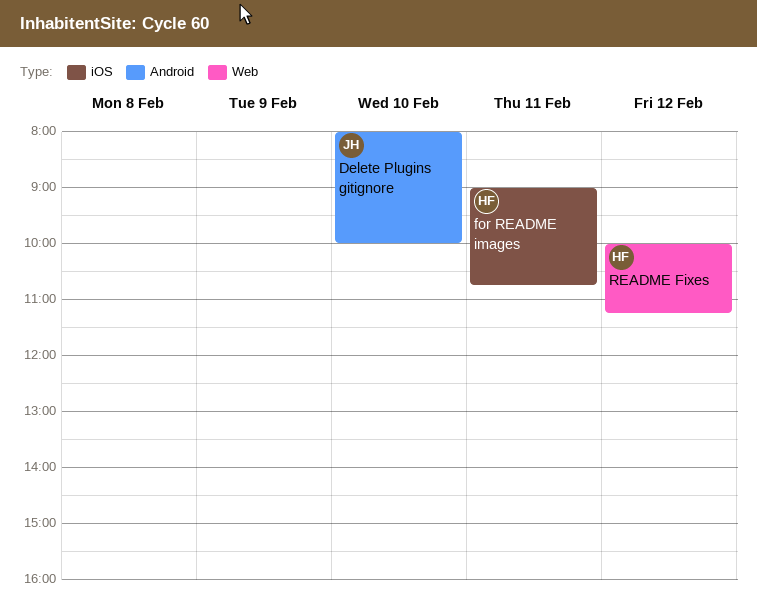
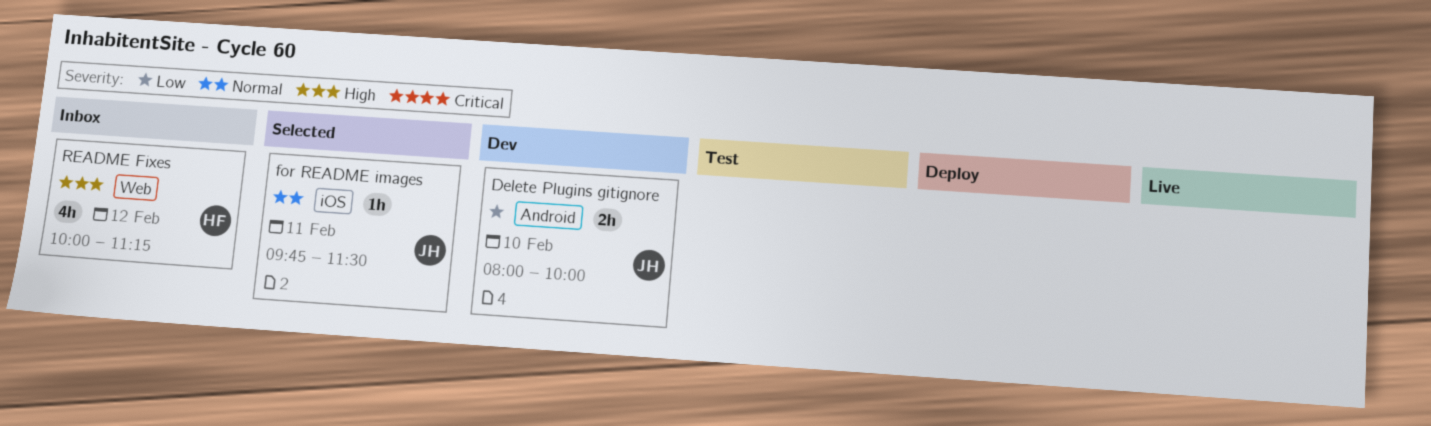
for README images, owner: HF -> JH
for README images, begins: 09:00 -> 09:45
for README images, ends: 10:45 -> 11:30

